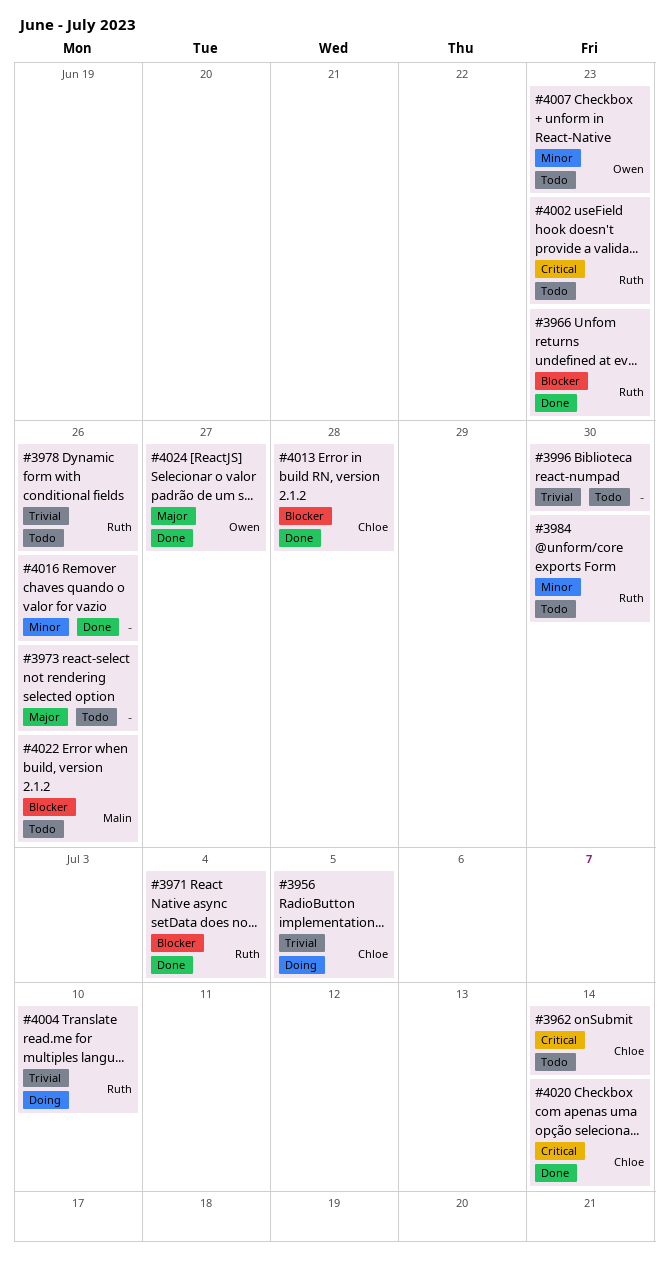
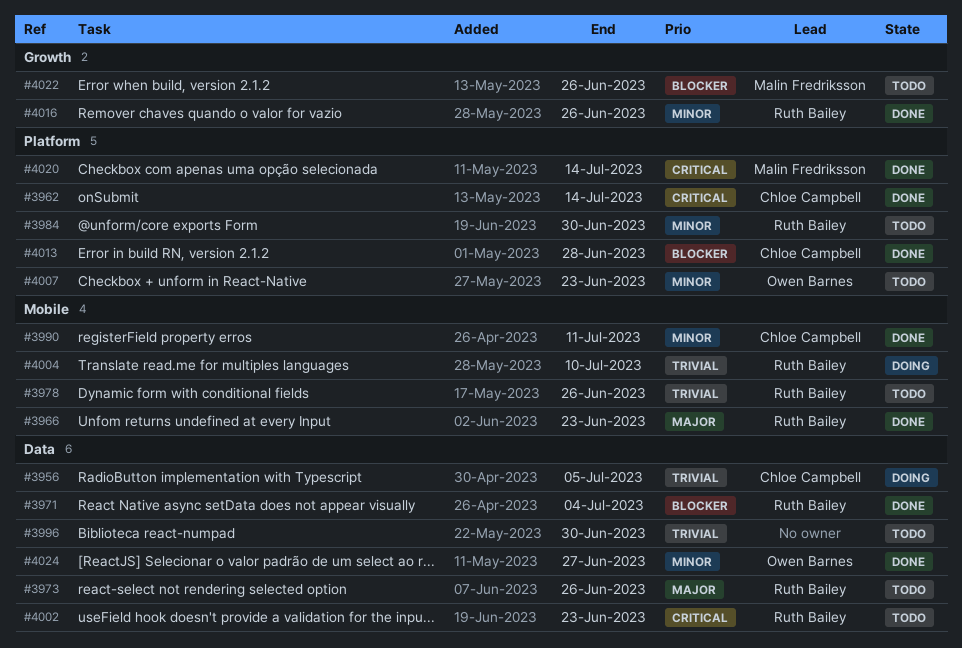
#3962, status: Todo -> Done
#3966, priority: Blocker -> Major
#3973, owner: none -> Ruth Bailey
#3990: none -> present
#4016, owner: none -> Ruth Bailey
#4020, owner: Chloe Campbell -> Malin Fredriksson
#4024, priority: Major -> Minor

